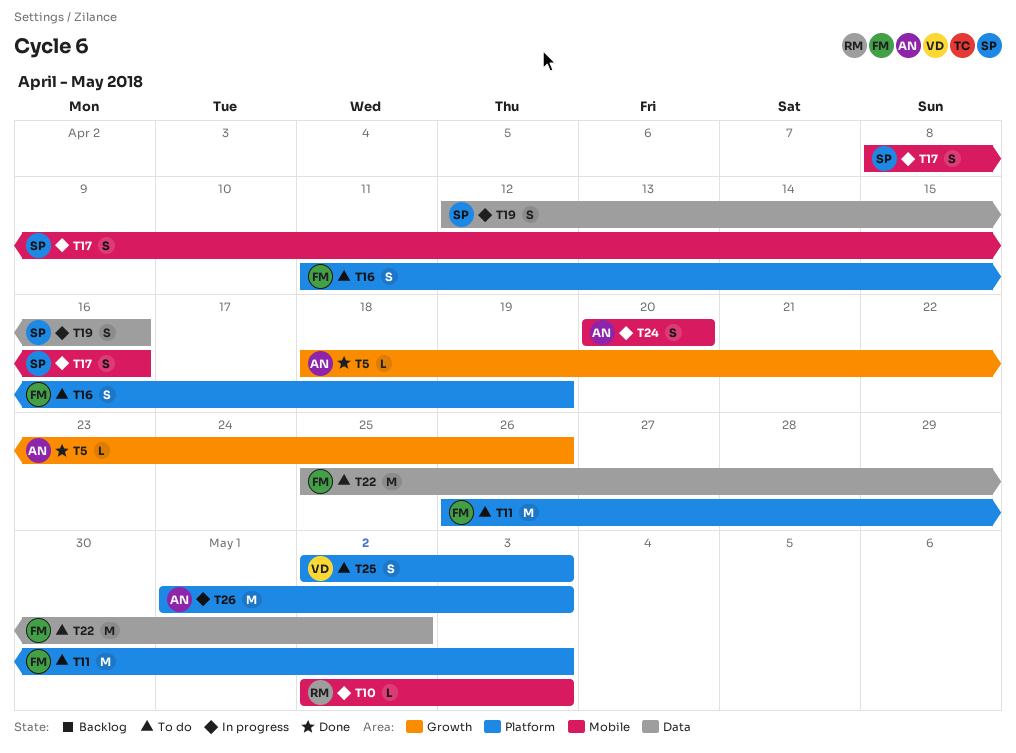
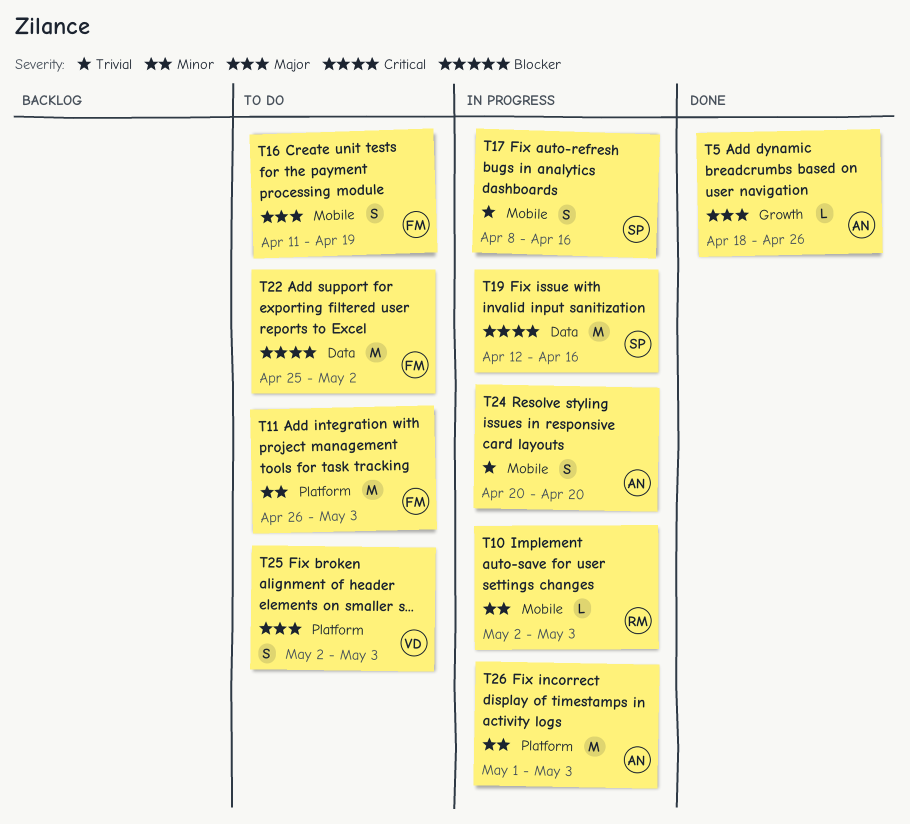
T16, label: Platform -> Mobile
T19, estimate: S -> M

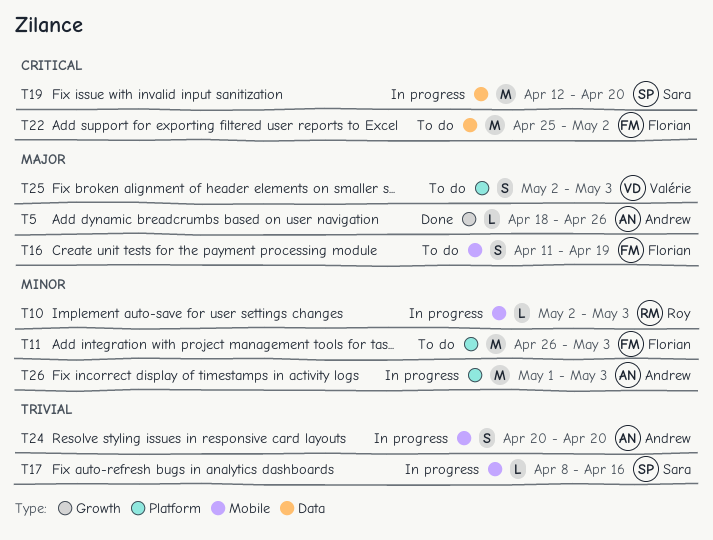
T17, estimate: S -> L
T19, due: Apr 16 -> Apr 20

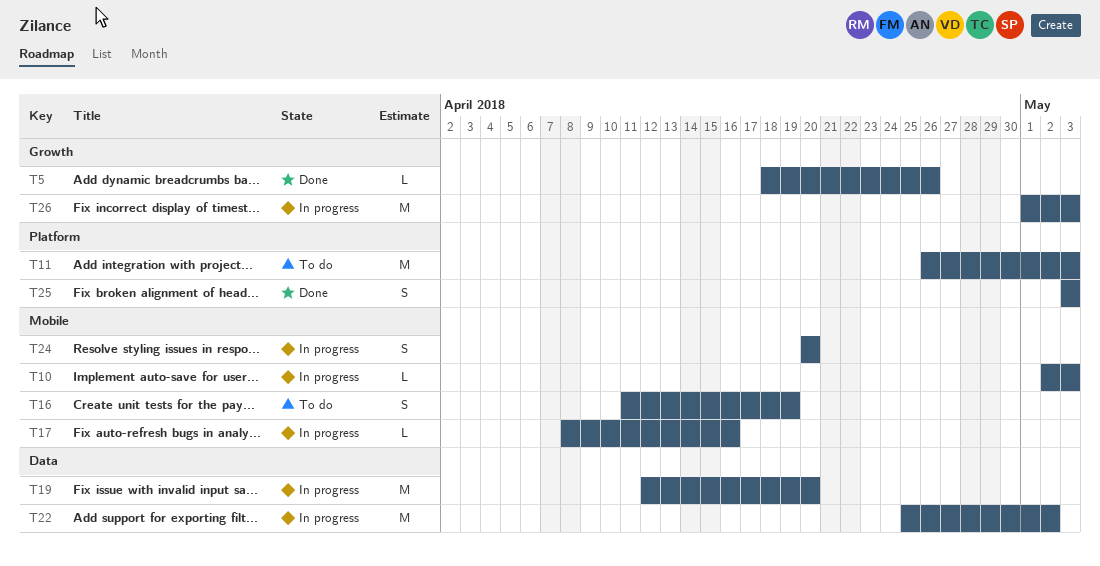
T22, status: To do -> In progress
T25, status: To do -> Done
T25, start: May 2 -> May 3
T26, label: Platform -> Growth

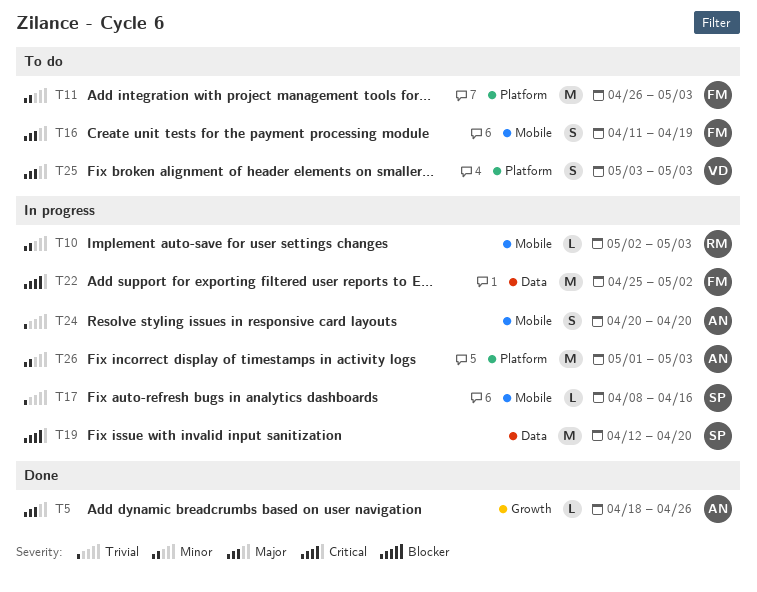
T25, status: Done -> To do
T26, label: Growth -> Platform

